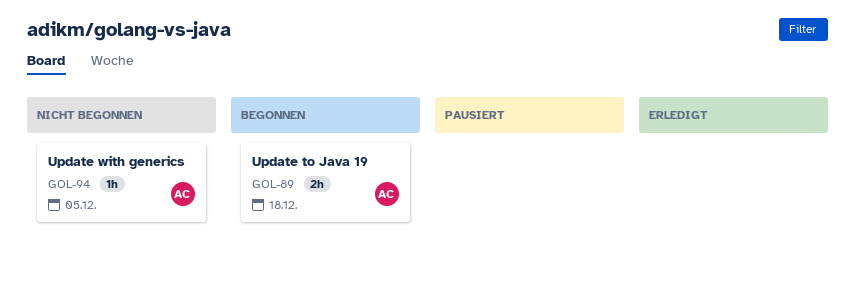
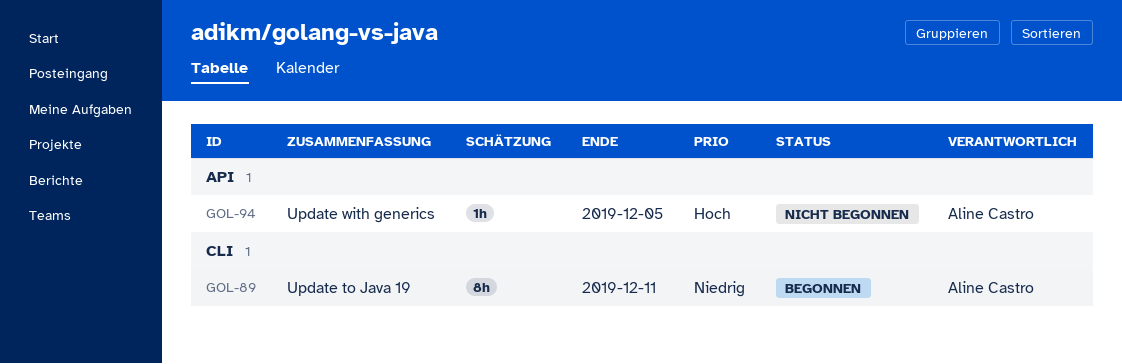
GOL-89, estimate: 2h -> 8h
GOL-89, due: Dec 18 -> Dec 11

